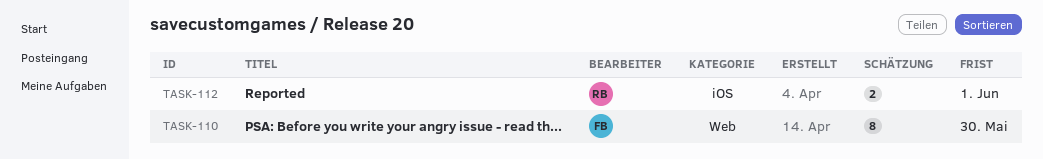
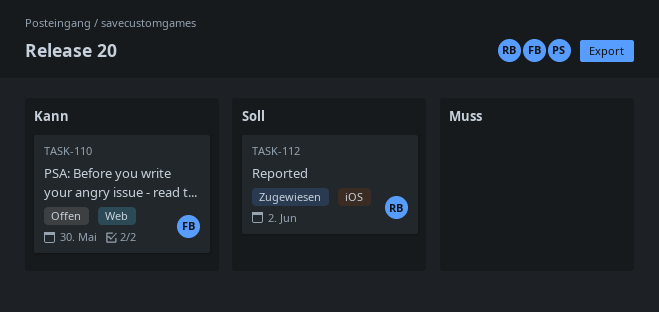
TASK-112, due: Jun 1 -> Jun 2

